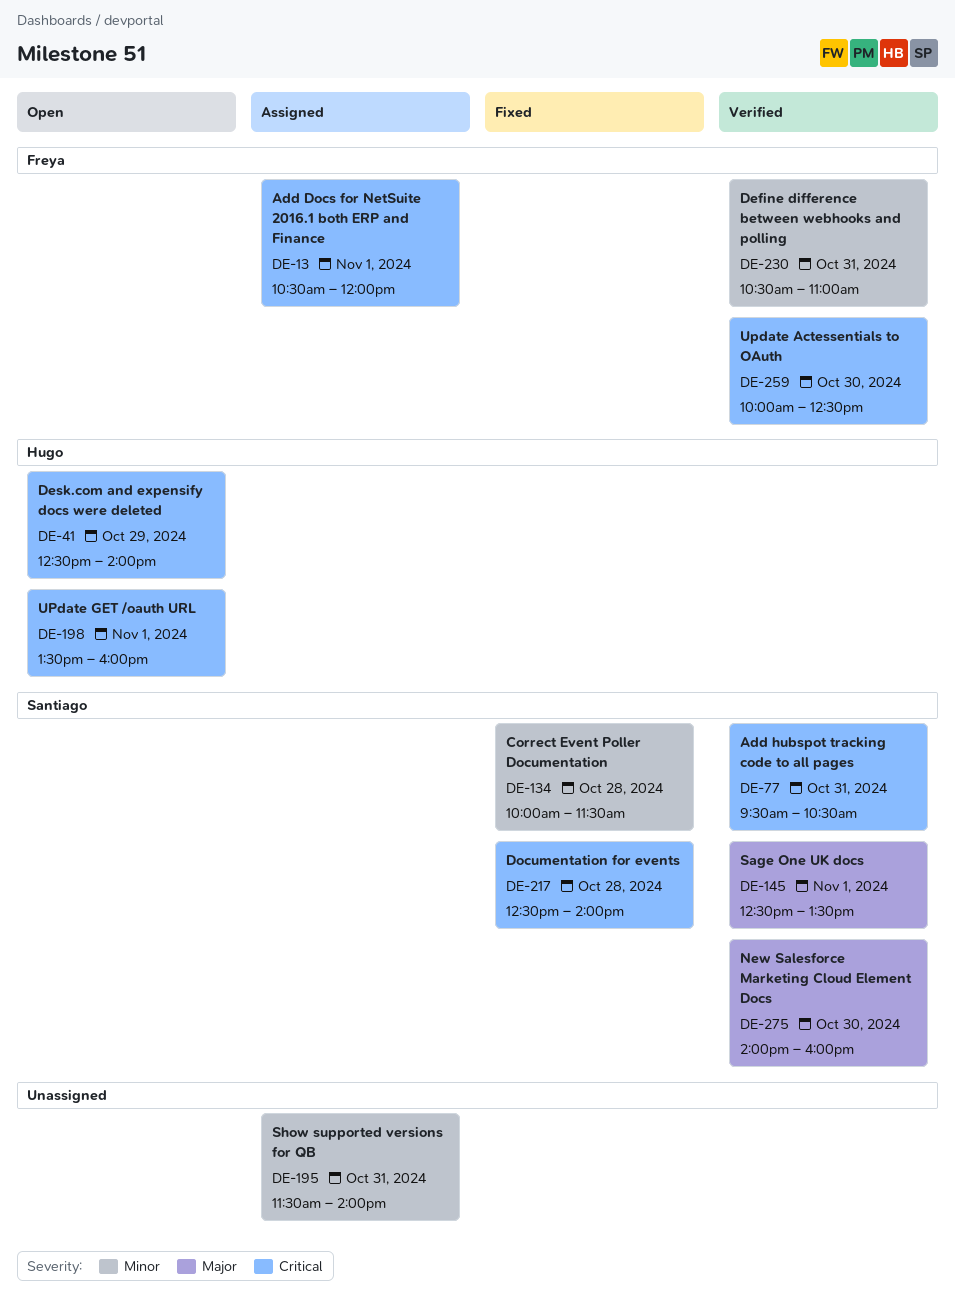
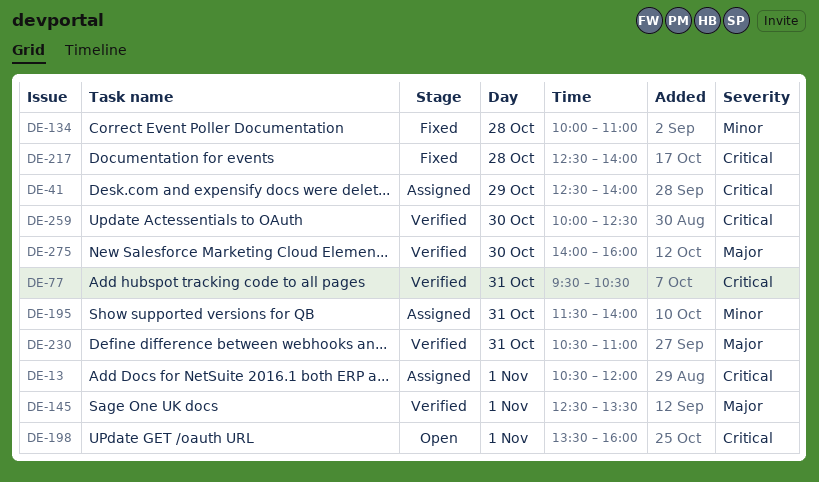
DE-41, status: Open -> Assigned
DE-134, ends: 11:30 -> 11:00
DE-230, priority: Minor -> Major

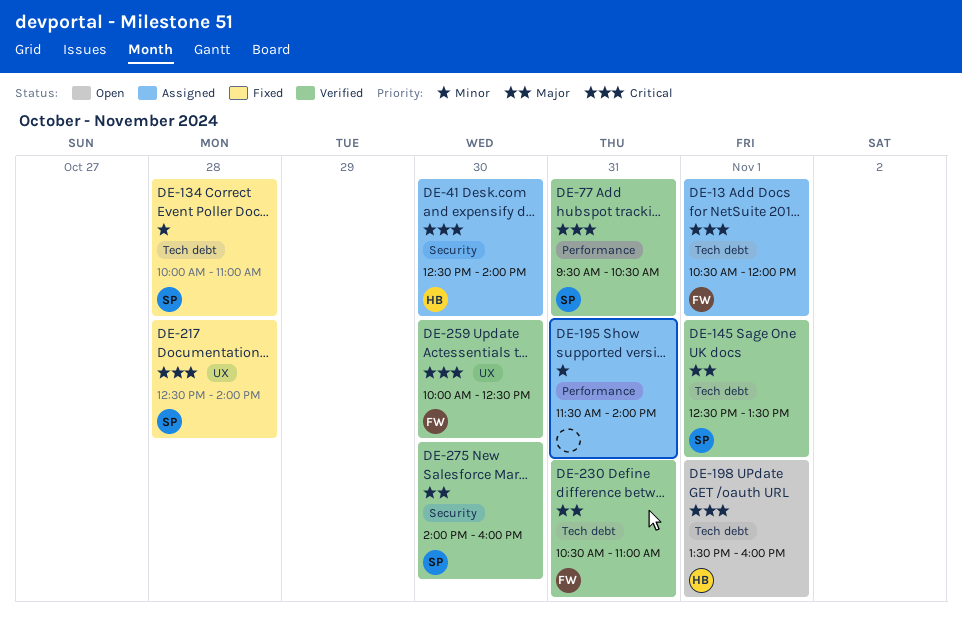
DE-41, day: Oct 29 -> Oct 30

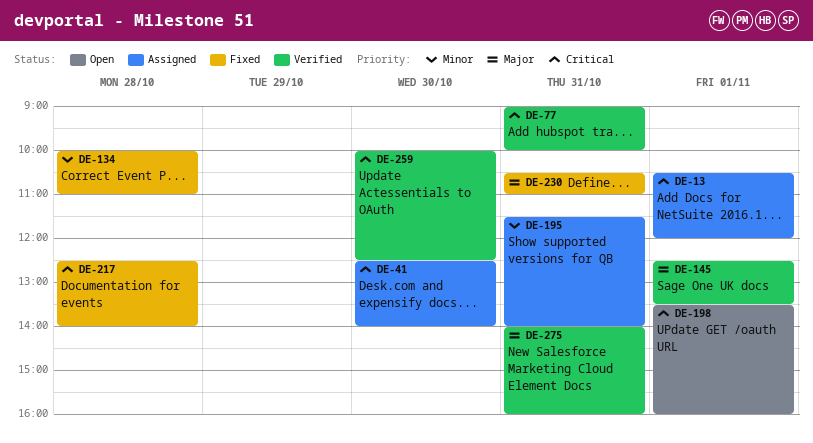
DE-77, begins: 09:30 -> 09:00
DE-77, ends: 10:30 -> 10:00
DE-230, status: Verified -> Fixed
DE-275, day: Oct 30 -> Oct 31

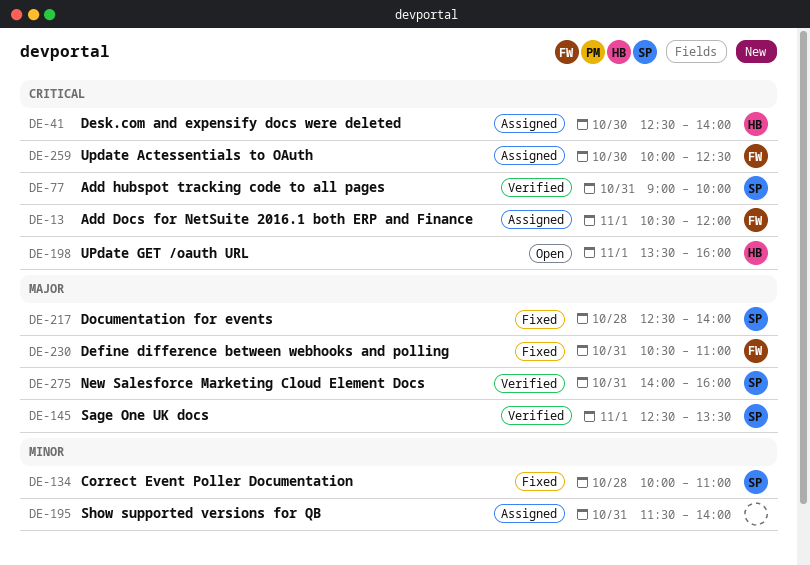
DE-217, priority: Critical -> Major
DE-259, status: Verified -> Assigned

